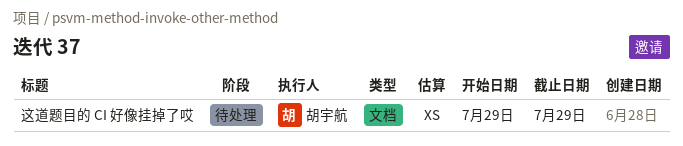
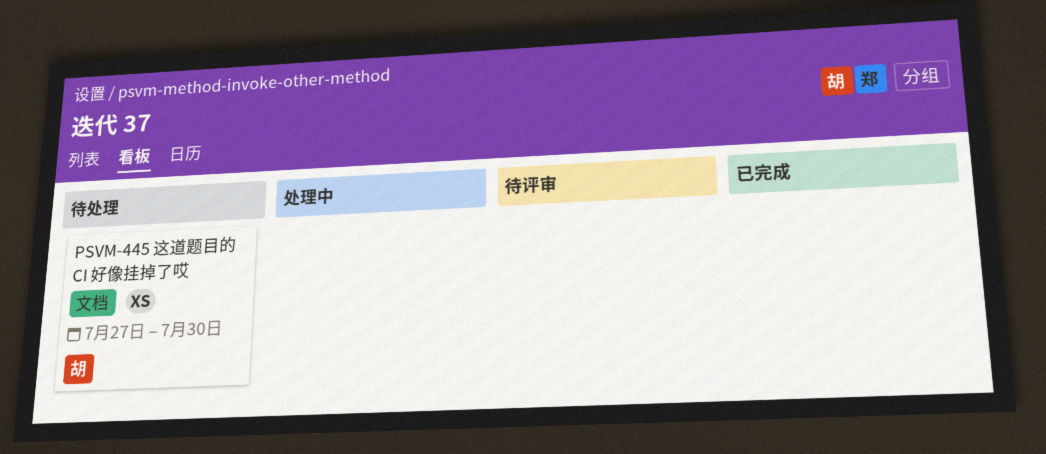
这道题目的 CI 好像挂掉了哎, start: Jul 29 -> Jul 27
这道题目的 CI 好像挂掉了哎, due: Jul 29 -> Jul 30

